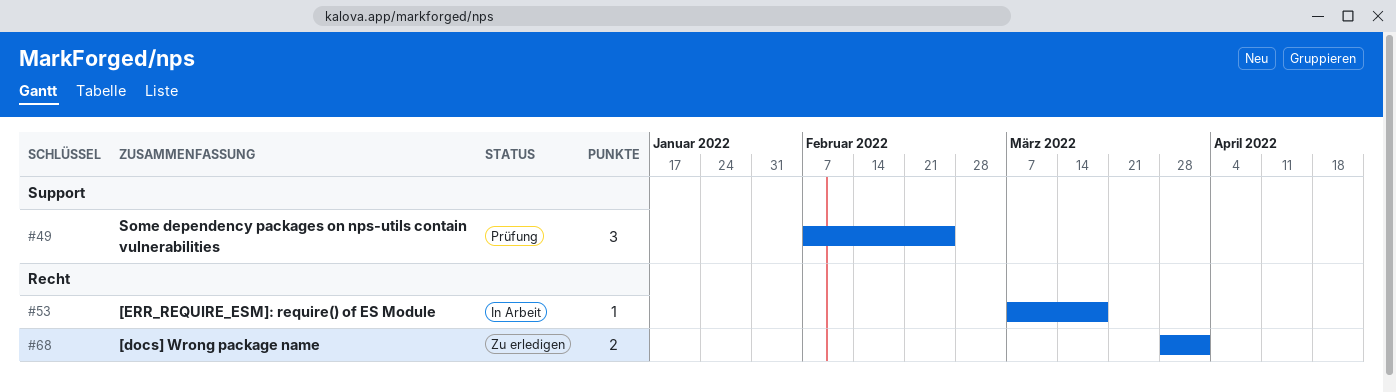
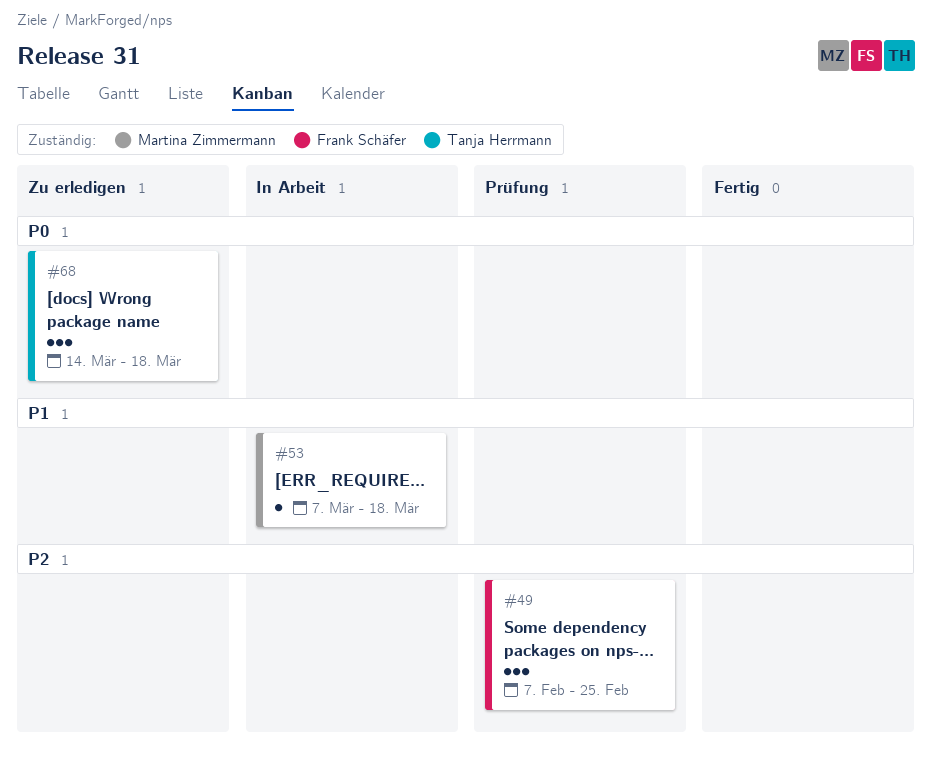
#68, estimate: 2 -> 3
#68, start: Mar 28 -> Mar 14
#68, due: Apr 1 -> Mar 18

